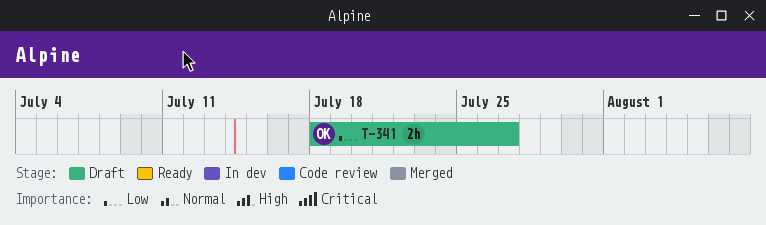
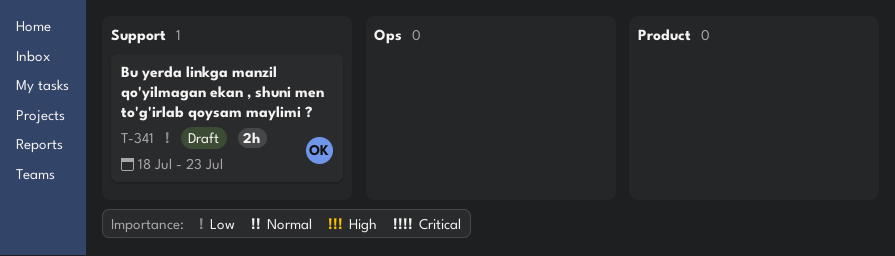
T-341, due: Jul 27 -> Jul 23

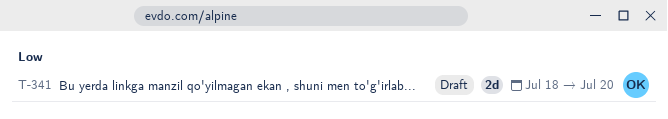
T-341, estimate: 2h -> 2d
T-341, due: Jul 23 -> Jul 20

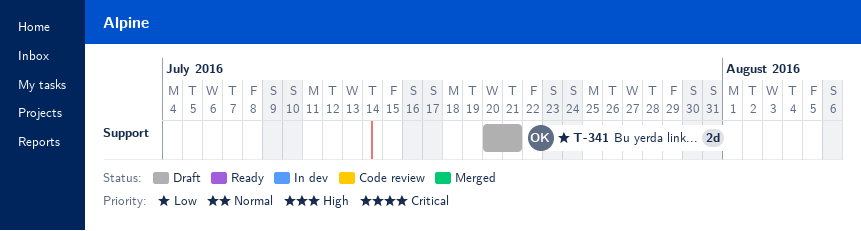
T-341, start: Jul 18 -> Jul 20
T-341, due: Jul 20 -> Jul 21

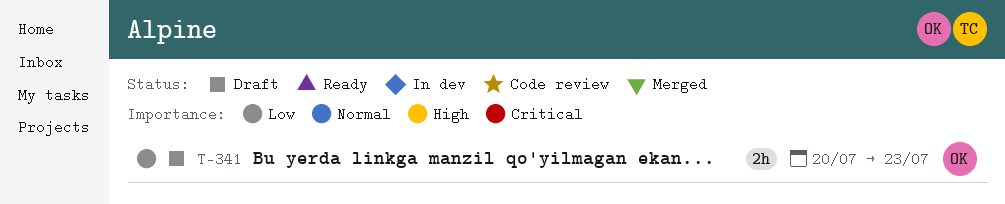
T-341, estimate: 2d -> 2h
T-341, due: Jul 21 -> Jul 23

